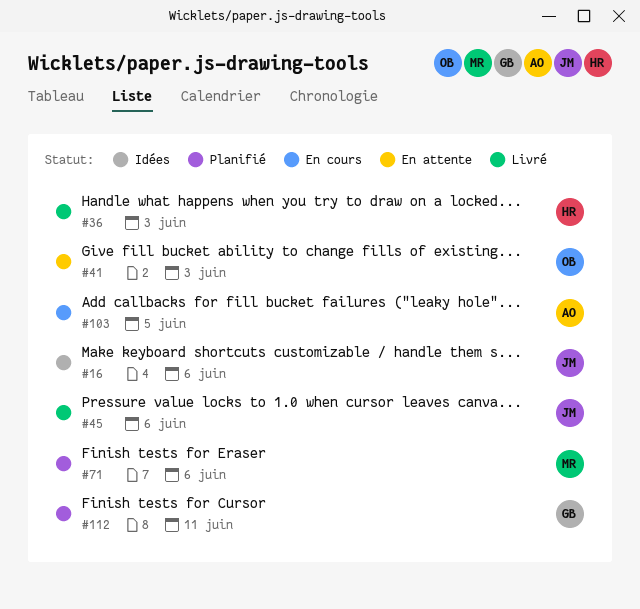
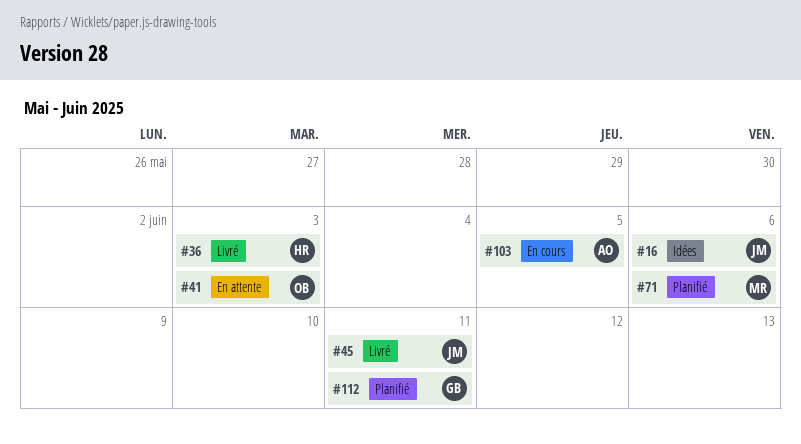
#45, due: Jun 6 -> Jun 11

